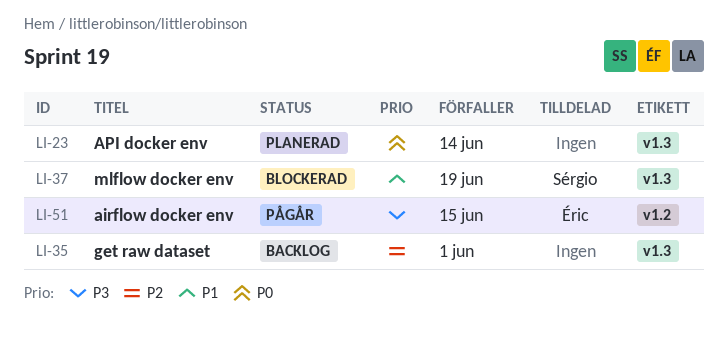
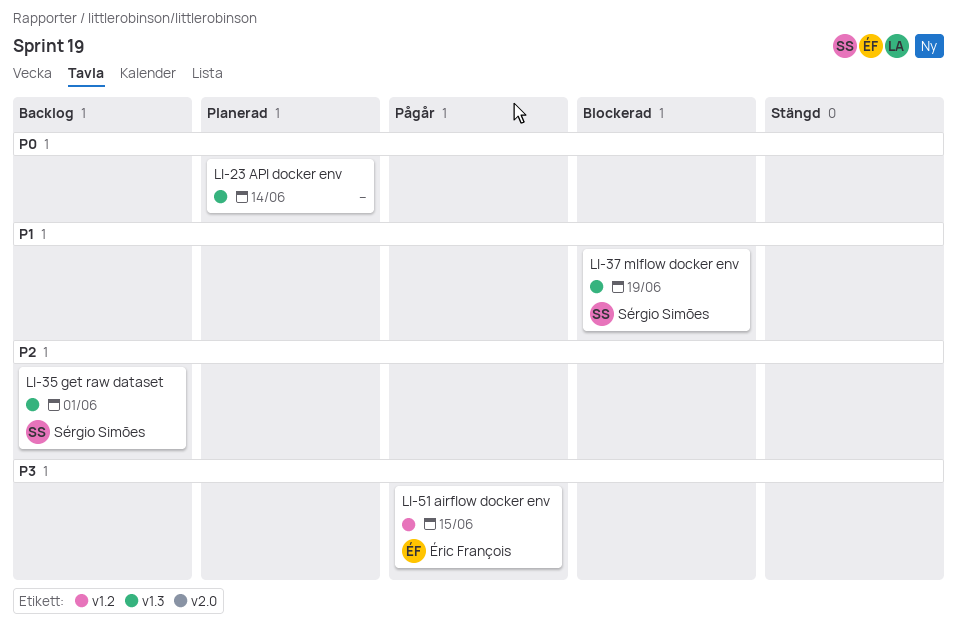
LI-35, owner: none -> Sérgio Simões

